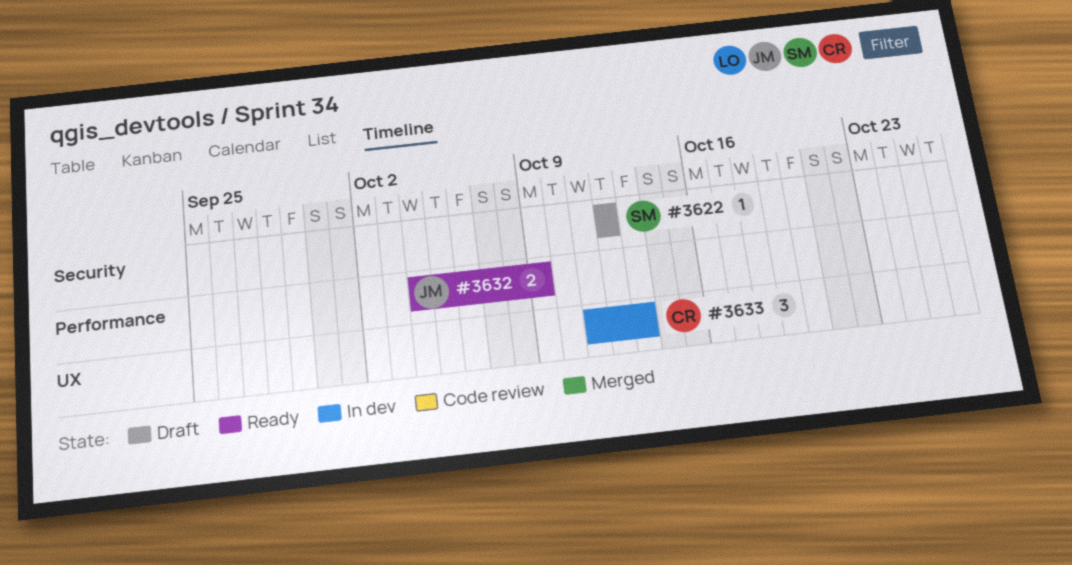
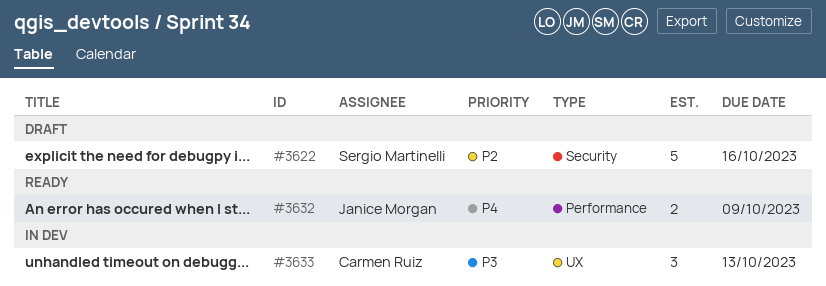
#3622, estimate: 1 -> 5
#3622, due: Oct 12 -> Oct 16

